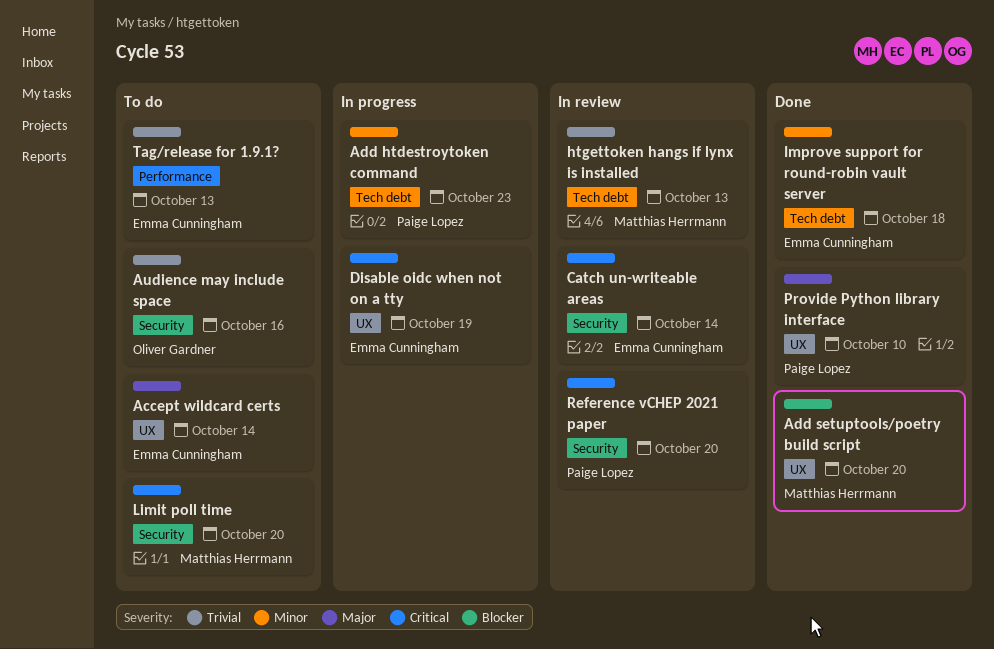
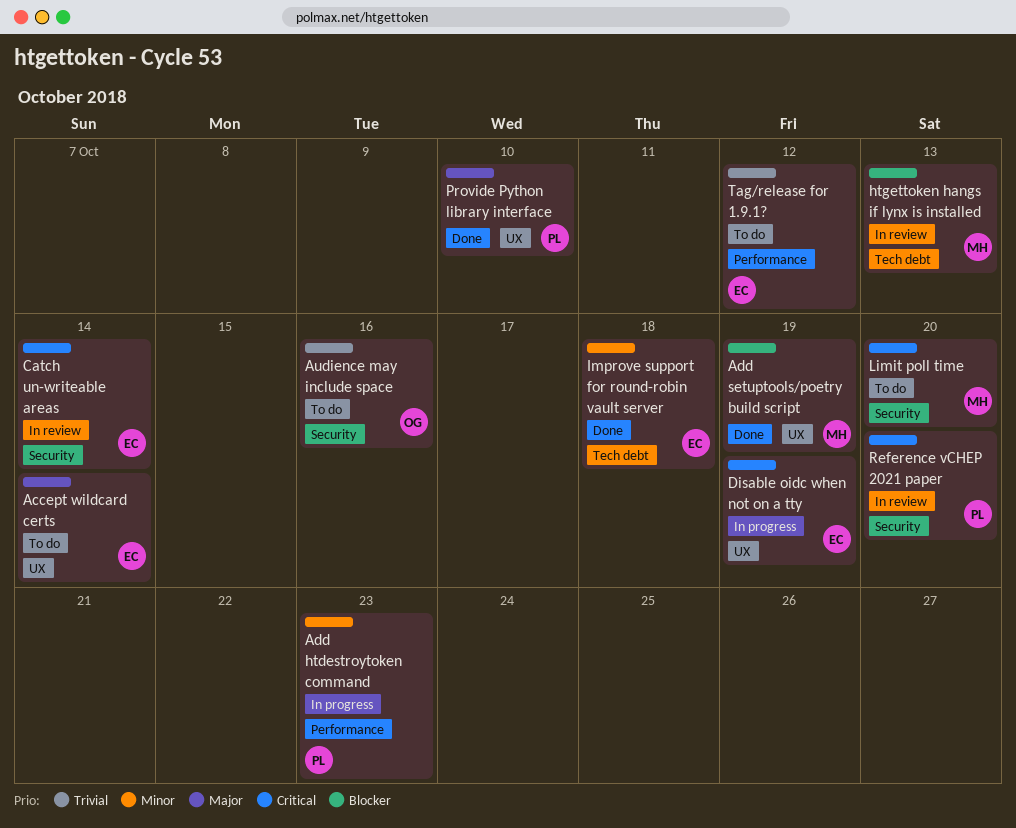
Add htdestroytoken command, label: Tech debt -> Performance
Add setuptools/poetry build script, due: Oct 20 -> Oct 19
htgettoken hangs if lynx is installed, priority: Trivial -> Blocker
Tag/release for 1.9.1?, due: Oct 13 -> Oct 12

